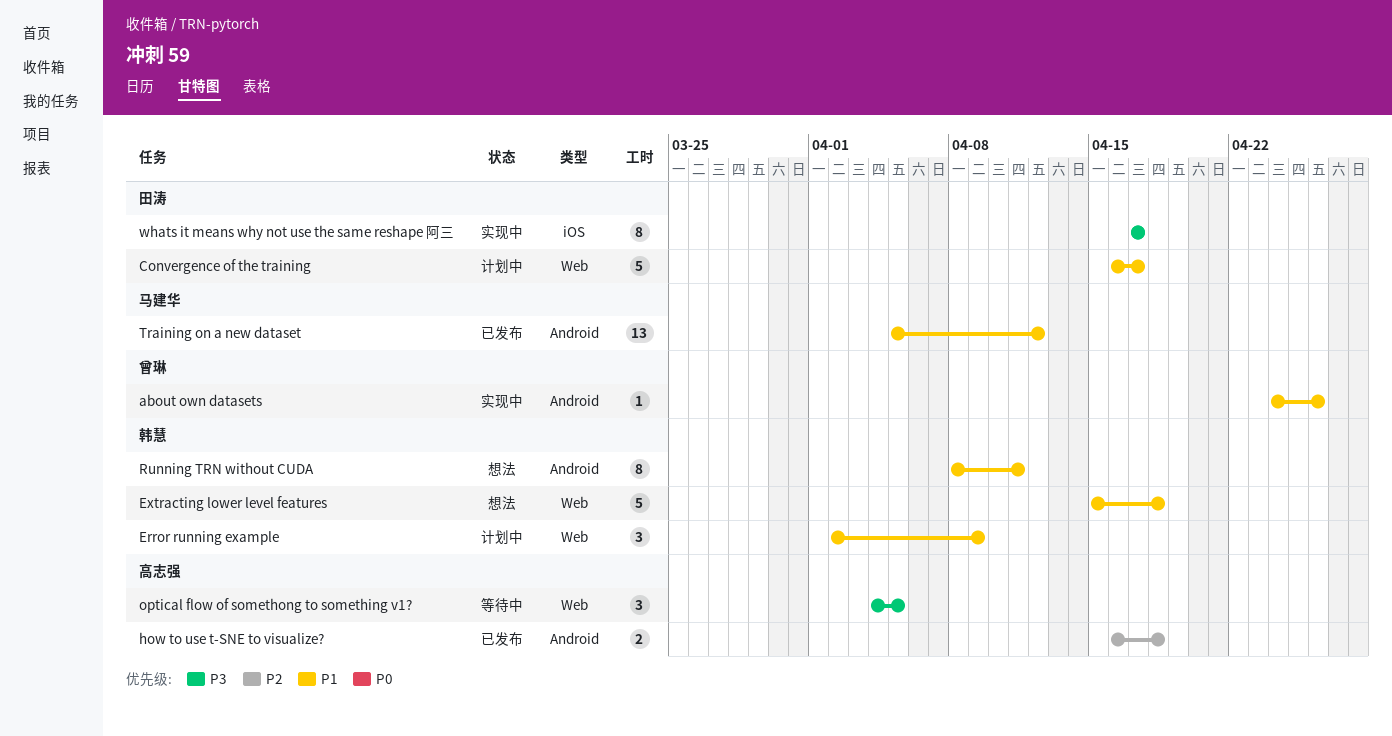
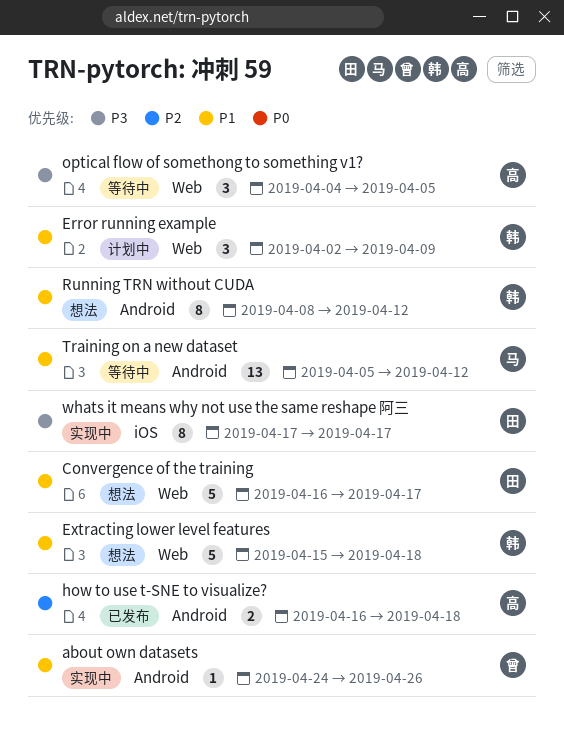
Convergence of the training, status: 计划中 -> 想法
Running TRN without CUDA, due: Apr 11 -> Apr 12
Training on a new dataset, status: 已发布 -> 等待中

